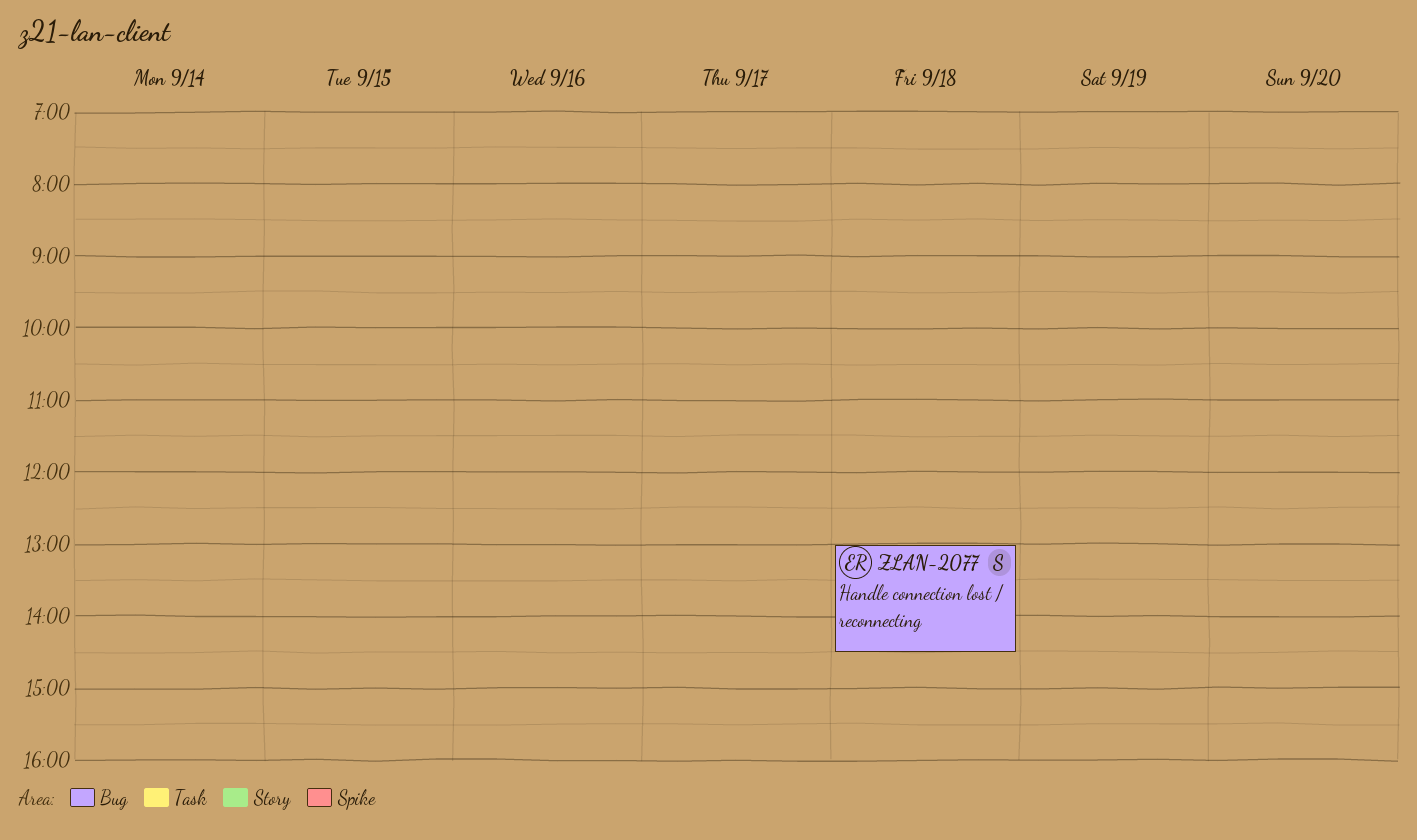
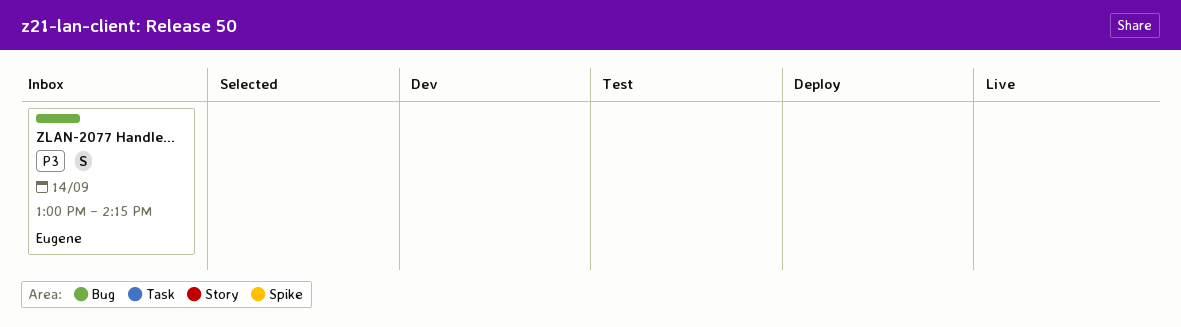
ZLAN-2077, day: Sep 18 -> Sep 14
ZLAN-2077, ends: 14:30 -> 14:15

